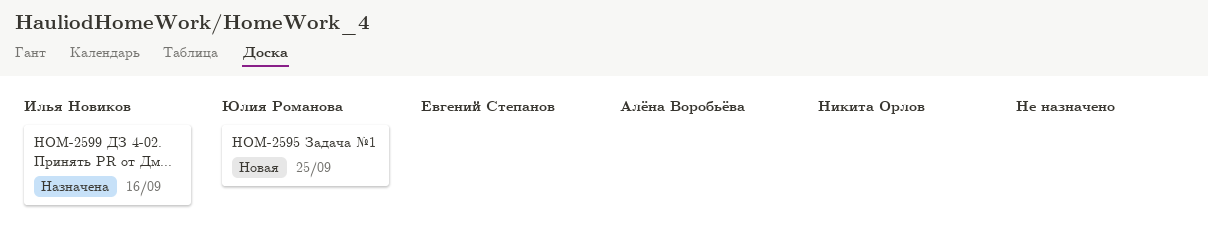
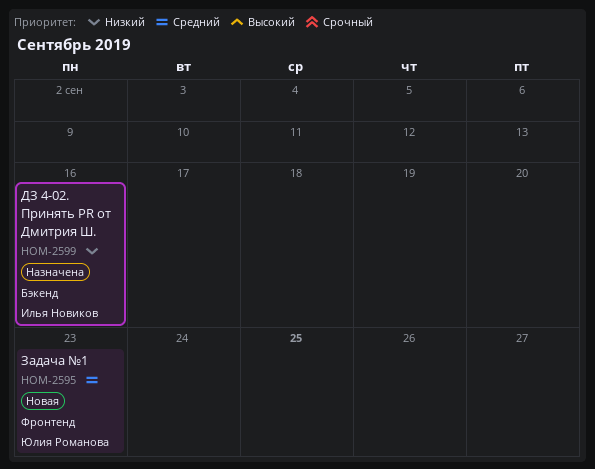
HOM-2595, due: Sep 25 -> Sep 23

